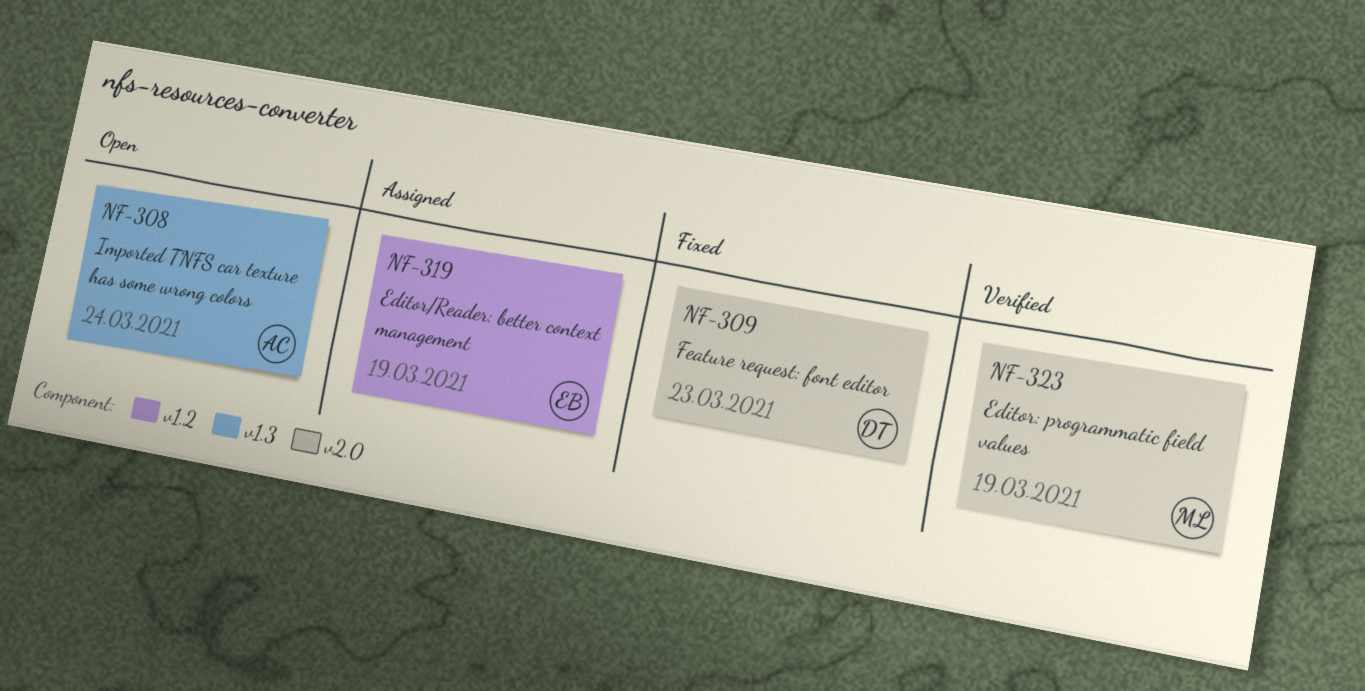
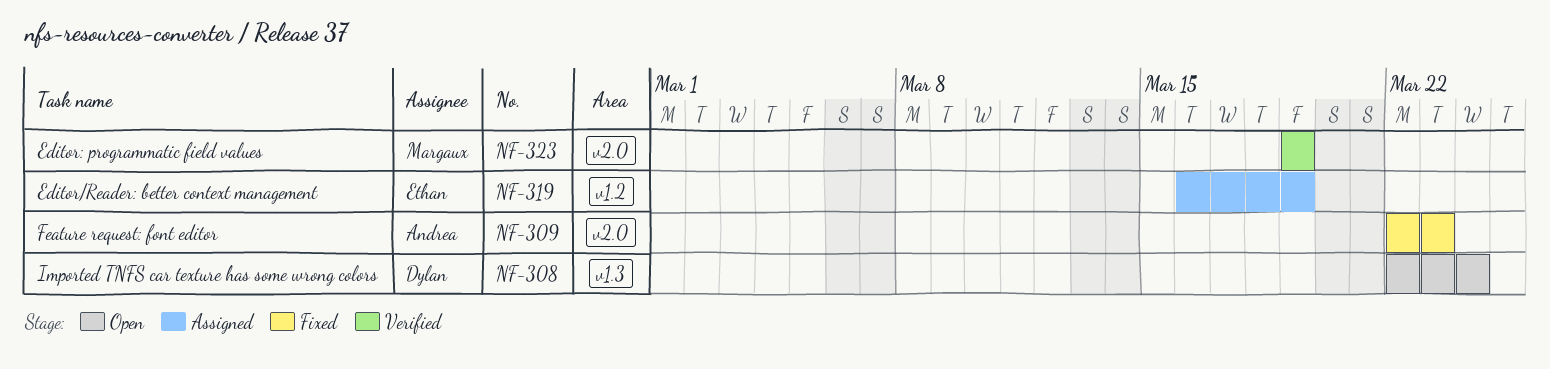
NF-308, owner: Andrea -> Dylan
NF-309, owner: Dylan -> Andrea

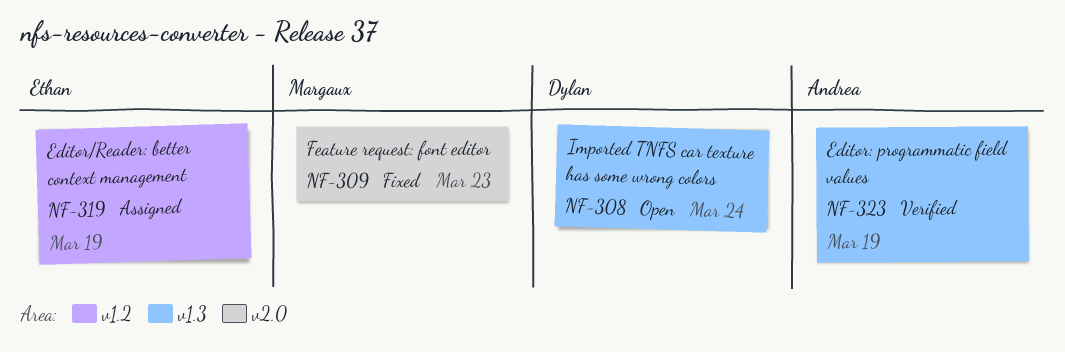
NF-309, owner: Andrea -> Margaux
NF-323, owner: Margaux -> Andrea
NF-323, label: v2.0 -> v1.3

